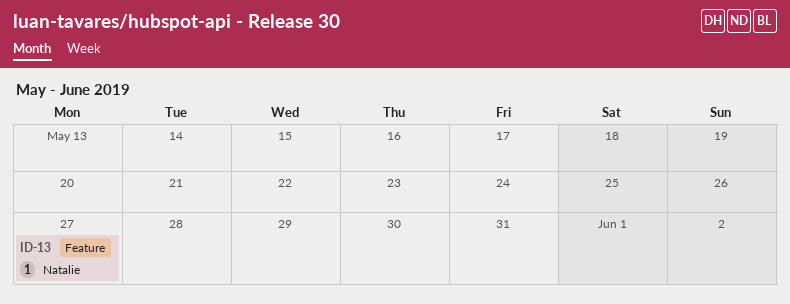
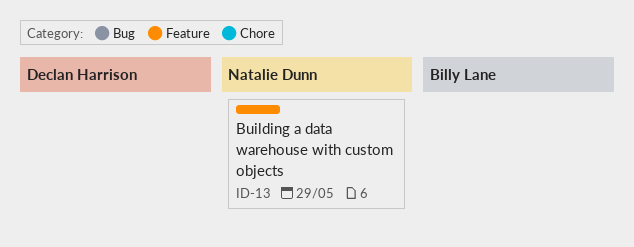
ID-13, due: May 27 -> May 29

